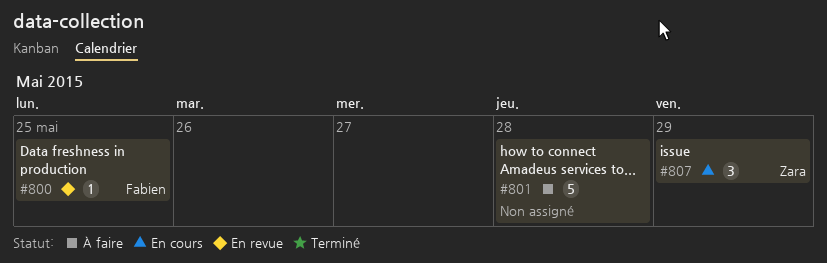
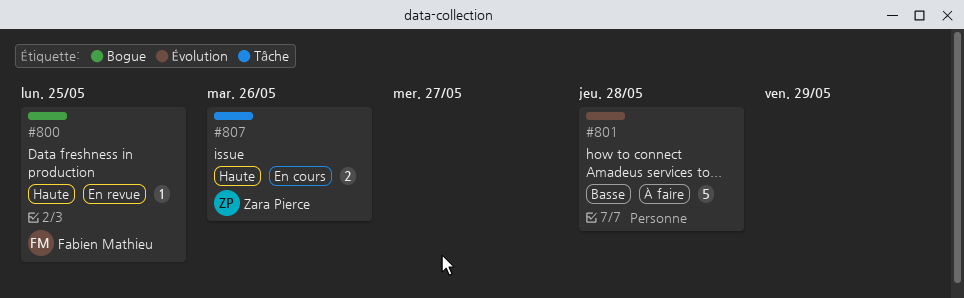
#807, estimate: 3 -> 2
#807, due: May 29 -> May 26

